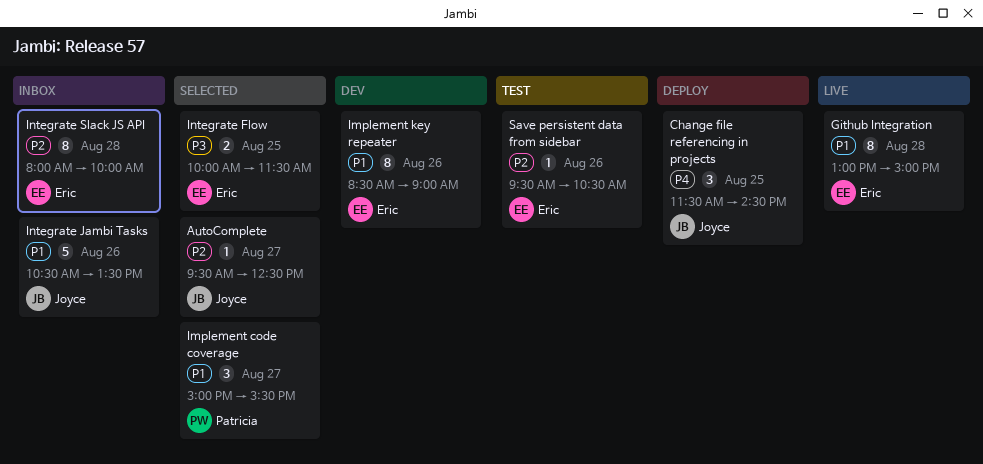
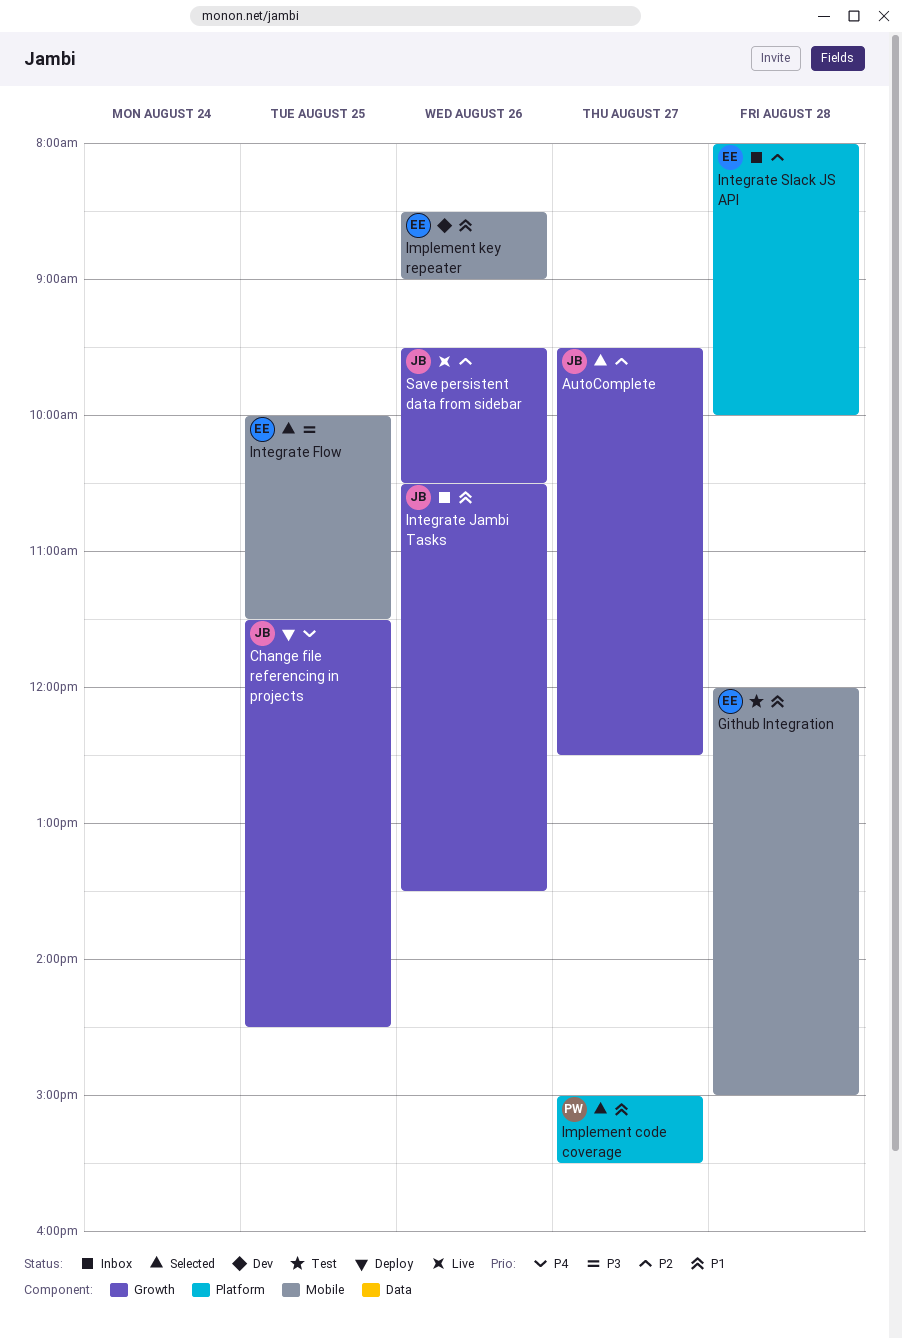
Github Integration, status: Live -> Test
Github Integration, begins: 13:00 -> 12:00
Save persistent data from sidebar, status: Test -> Live
Save persistent data from sidebar, owner: Eric -> Joyce

